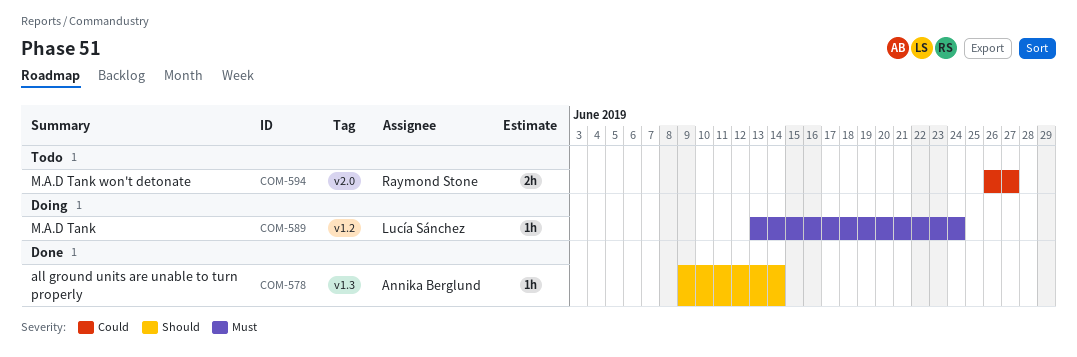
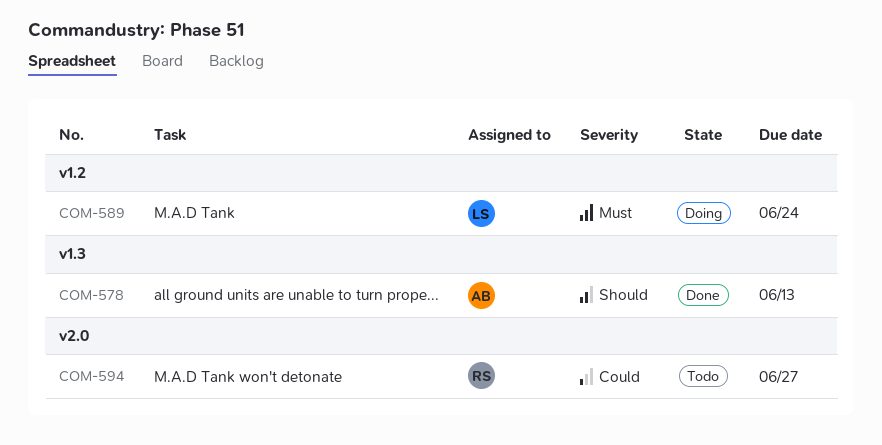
COM-578, due: Jun 14 -> Jun 13

